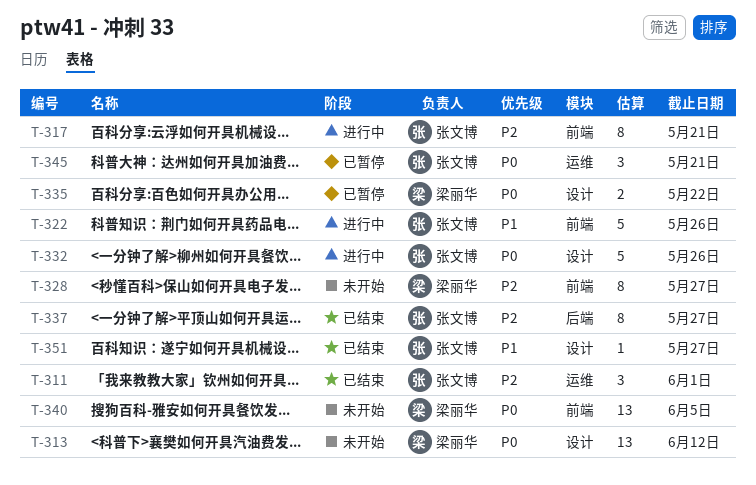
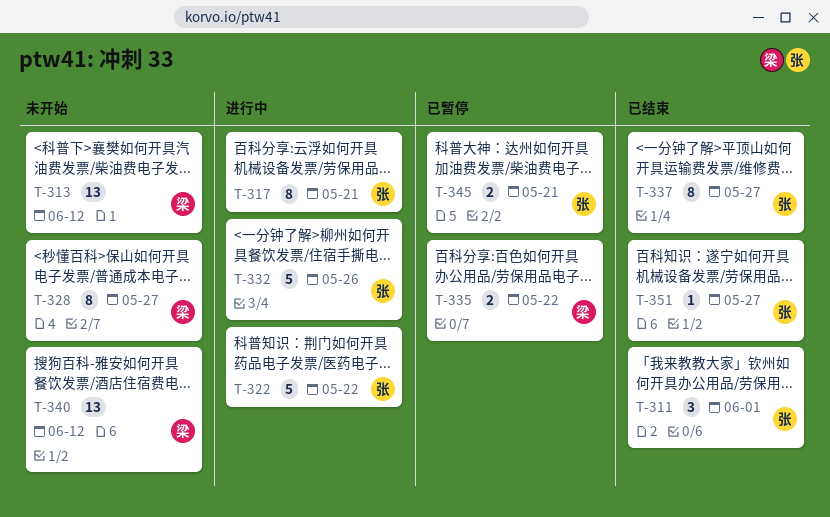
T-322, due: May 26 -> May 22
T-340, due: Jun 5 -> Jun 12
T-345, estimate: 3 -> 2

